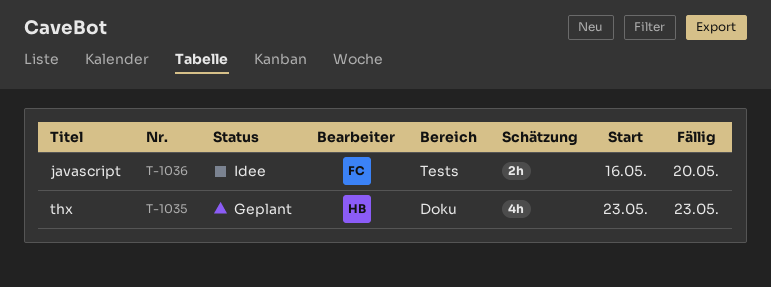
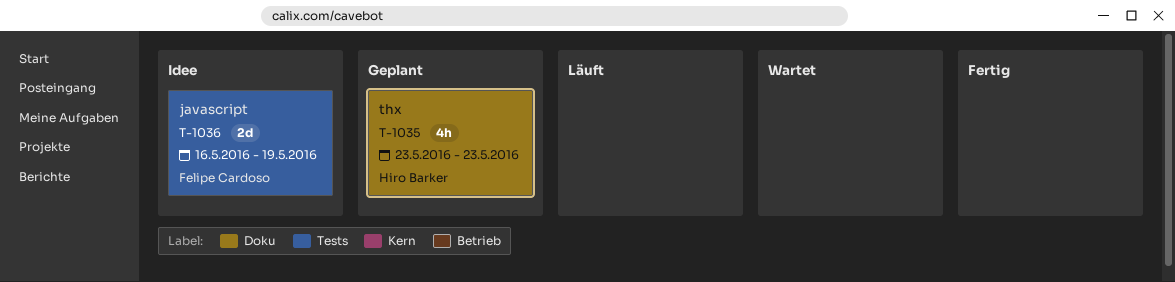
T-1036, estimate: 2h -> 2d
T-1036, due: May 20 -> May 19

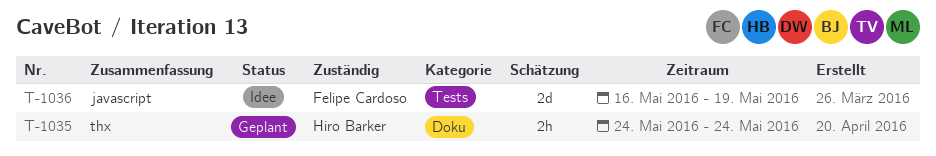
T-1035, estimate: 4h -> 2h
T-1035, start: May 23 -> May 24
T-1035, due: May 23 -> May 24

